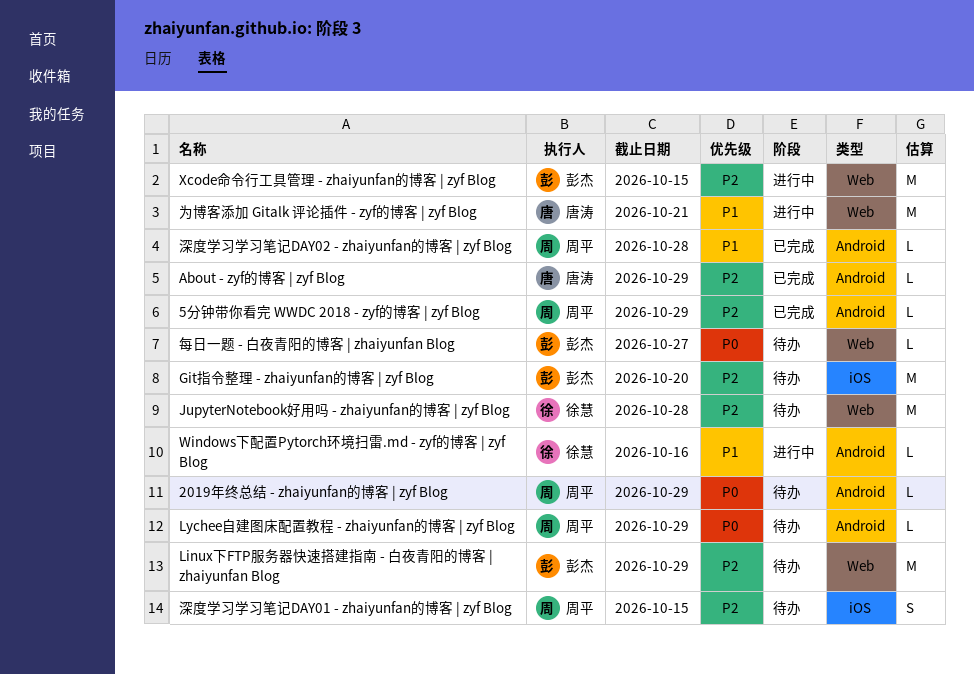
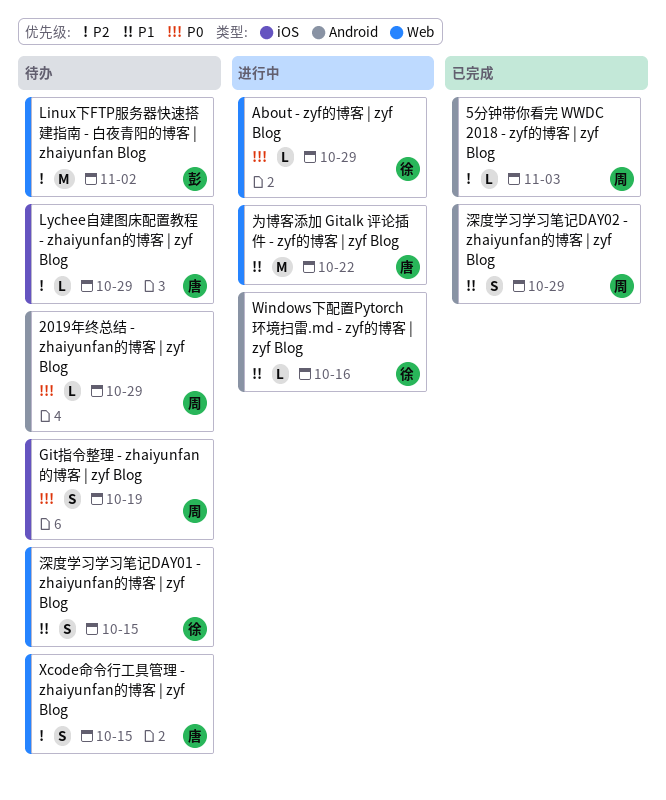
5分钟带你看完 WWDC 2018 - zyf的博客 | zyf Blog, due: Oct 29 -> Nov 3
About - zyf的博客 | zyf Blog, status: 已完成 -> 进行中
About - zyf的博客 | zyf Blog, owner: 唐涛 -> 徐慧
About - zyf的博客 | zyf Blog, priority: P2 -> P0
About - zyf的博客 | zyf Blog, label: Android -> Web
Git指令整理 - zhaiyunfan的博客 | zyf Blog, owner: 彭杰 -> 周平
Git指令整理 - zhaiyunfan的博客 | zyf Blog, priority: P2 -> P0
Git指令整理 - zhaiyunfan的博客 | zyf Blog, estimate: M -> S
Git指令整理 - zhaiyunfan的博客 | zyf Blog, due: Oct 20 -> Oct 19
JupyterNotebook好用吗 - zhaiyunfan的博客 | zyf Blog: present -> none
Linux下FTP服务器快速搭建指南 - 白夜青阳的博客 | zhaiyunfan Blog, due: Oct 29 -> Nov 2
Lychee自建图床配置教程 - zhaiyunfan的博客 | zyf Blog, owner: 周平 -> 唐涛
Lychee自建图床配置教程 - zhaiyunfan的博客 | zyf Blog, priority: P0 -> P2
Lychee自建图床配置教程 - zhaiyunfan的博客 | zyf Blog, label: Android -> iOS
Xcode命令行工具管理 - zhaiyunfan的博客 | zyf Blog, status: 进行中 -> 待办
Xcode命令行工具管理 - zhaiyunfan的博客 | zyf Blog, owner: 彭杰 -> 唐涛
Xcode命令行工具管理 - zhaiyunfan的博客 | zyf Blog, estimate: M -> S
为博客添加 Gitalk 评论插件 - zyf的博客 | zyf Blog, due: Oct 21 -> Oct 22
每日一题 - 白夜青阳的博客 | zhaiyunfan Blog: present -> none
深度学习学习笔记DAY01 - zhaiyunfan的博客 | zyf Blog, owner: 周平 -> 徐慧
深度学习学习笔记DAY01 - zhaiyunfan的博客 | zyf Blog, priority: P2 -> P1
深度学习学习笔记DAY01 - zhaiyunfan的博客 | zyf Blog, label: iOS -> Web
深度学习学习笔记DAY02 - zhaiyunfan的博客 | zyf Blog, estimate: L -> S
深度学习学习笔记DAY02 - zhaiyunfan的博客 | zyf Blog, due: Oct 28 -> Oct 29

